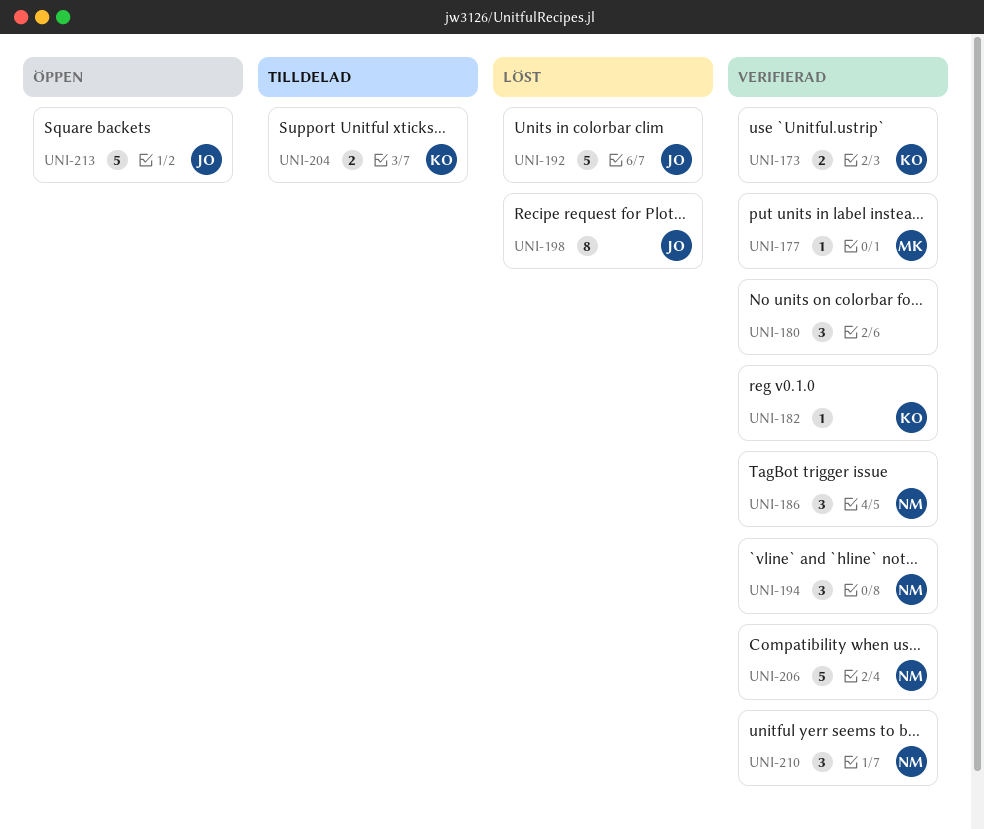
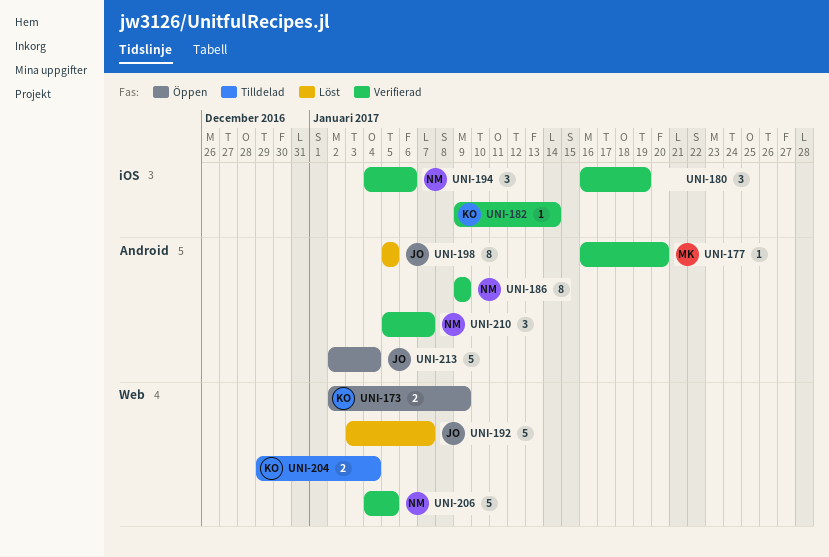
UNI-173, status: Verifierad -> Öppen
UNI-186, estimate: 3 -> 8

